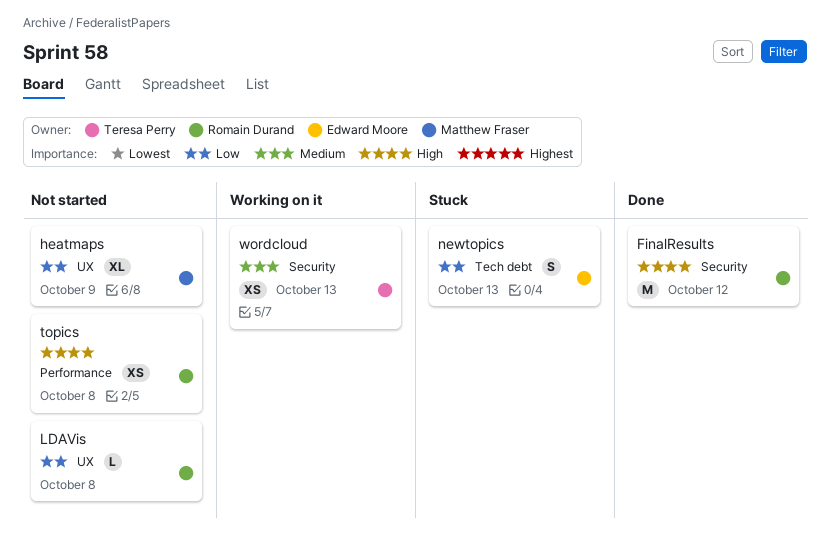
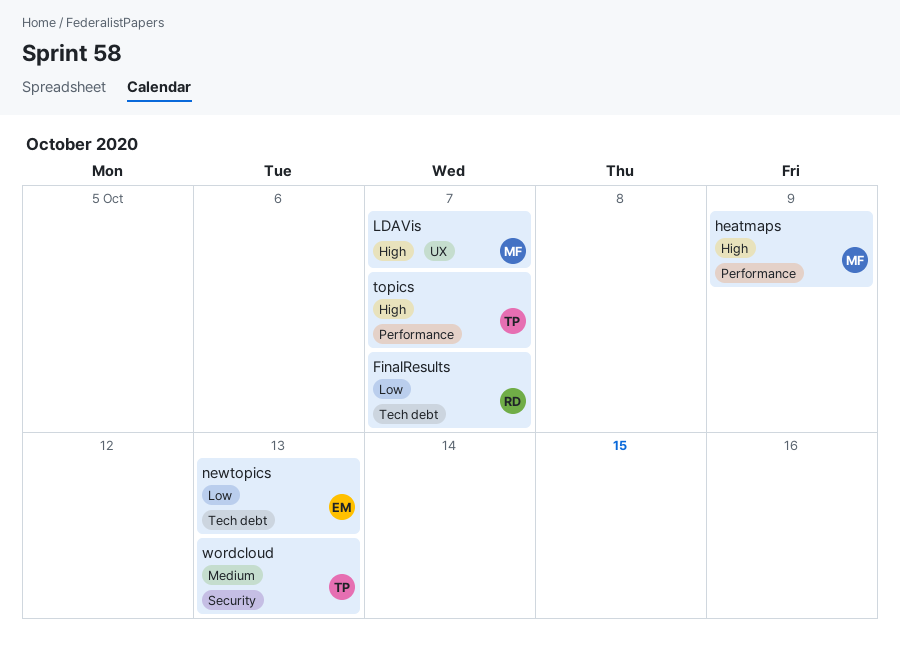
FinalResults, priority: High -> Low
FinalResults, label: Security -> Tech debt
FinalResults, due: Oct 12 -> Oct 7
heatmaps, priority: Low -> High
heatmaps, label: UX -> Performance
LDAVis, owner: Romain Durand -> Matthew Fraser
LDAVis, priority: Low -> High
LDAVis, due: Oct 8 -> Oct 7
topics, owner: Romain Durand -> Teresa Perry
topics, due: Oct 8 -> Oct 7

